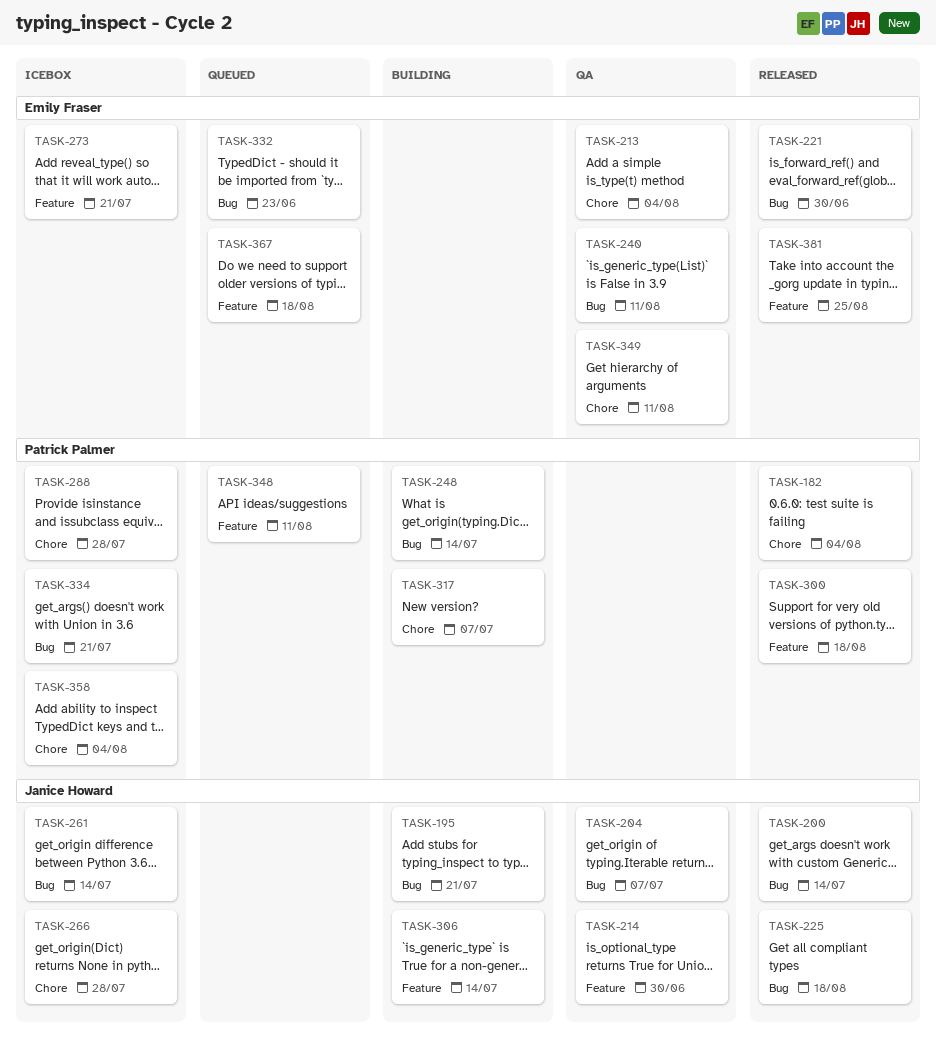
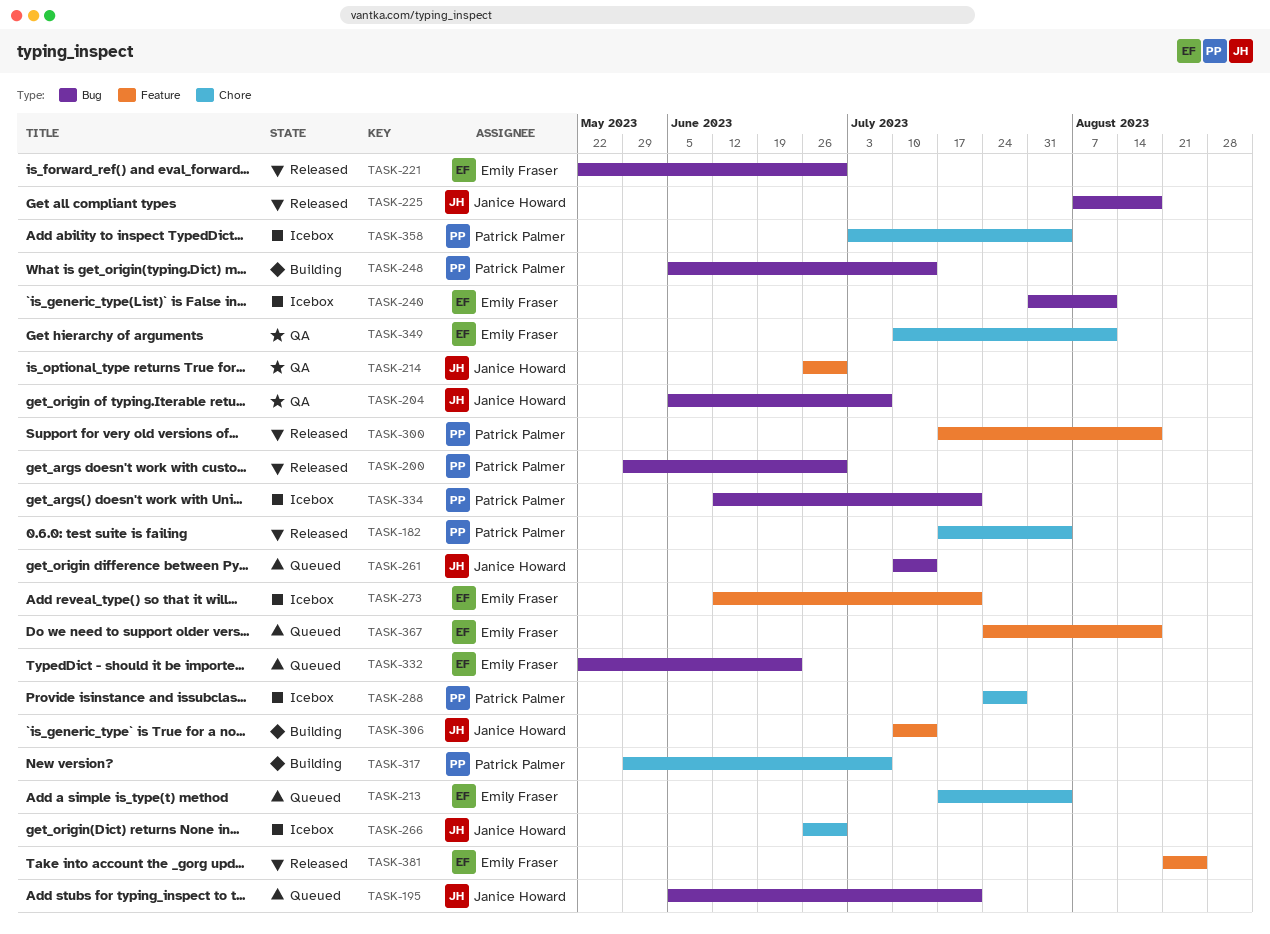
TASK-195, status: Building -> Queued
TASK-200, owner: Janice Howard -> Patrick Palmer
TASK-200, due: Jul 14 -> Jun 30
TASK-213, status: QA -> Queued
TASK-240, status: QA -> Icebox
TASK-261, status: Icebox -> Queued
TASK-266, due: Jul 28 -> Jun 30
TASK-348: present -> none

